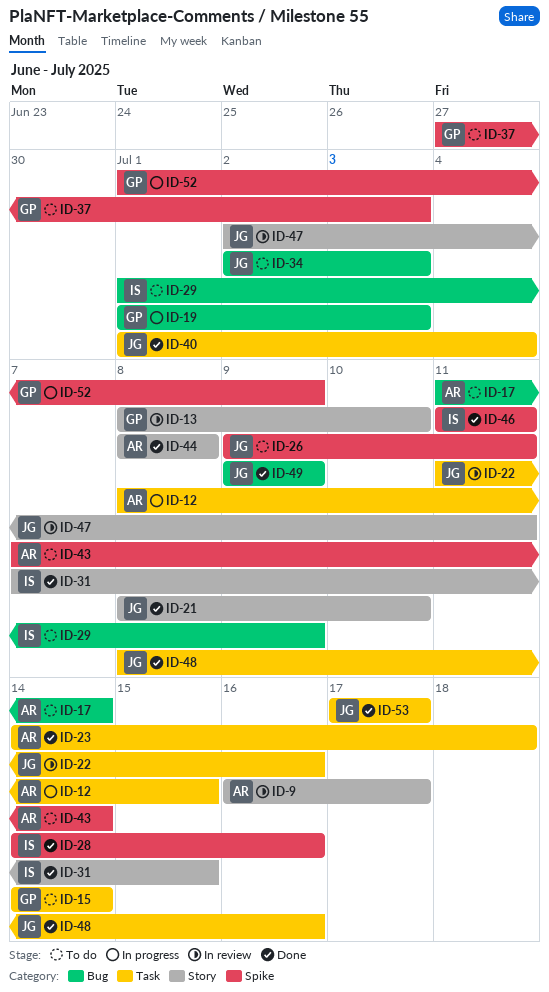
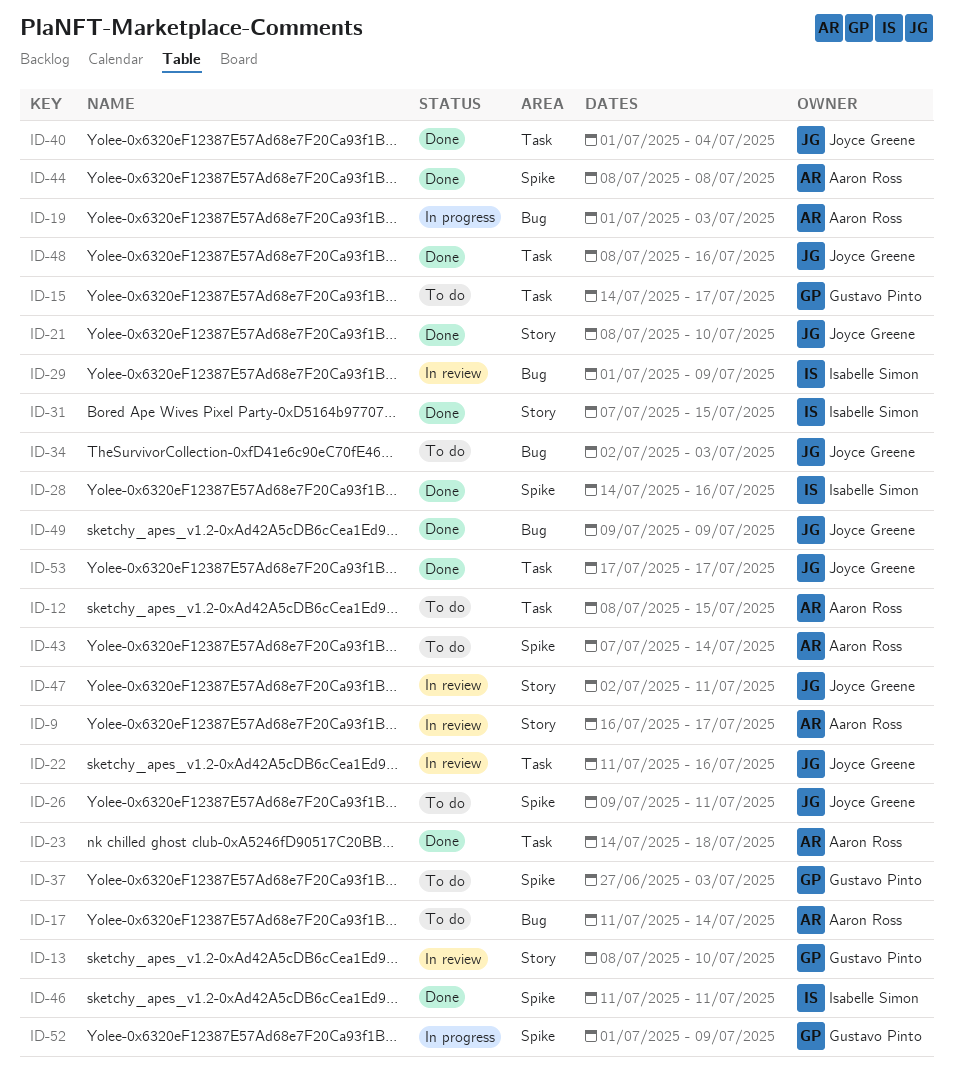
ID-12, status: In progress -> To do
ID-15, due: Jul 14 -> Jul 17
ID-19, owner: Gustavo Pinto -> Aaron Ross
ID-29, status: To do -> In review
ID-44, label: Story -> Spike

